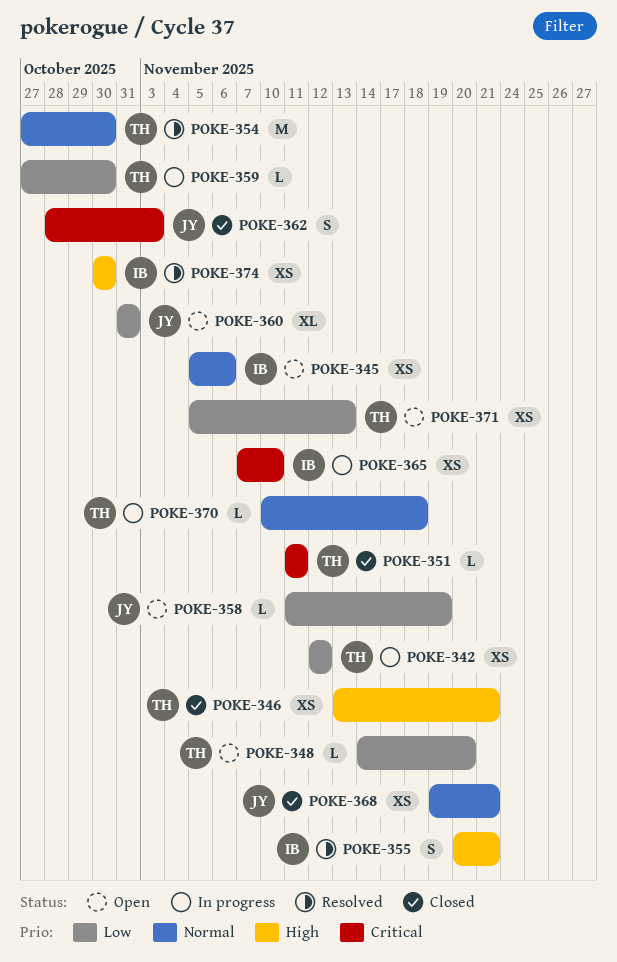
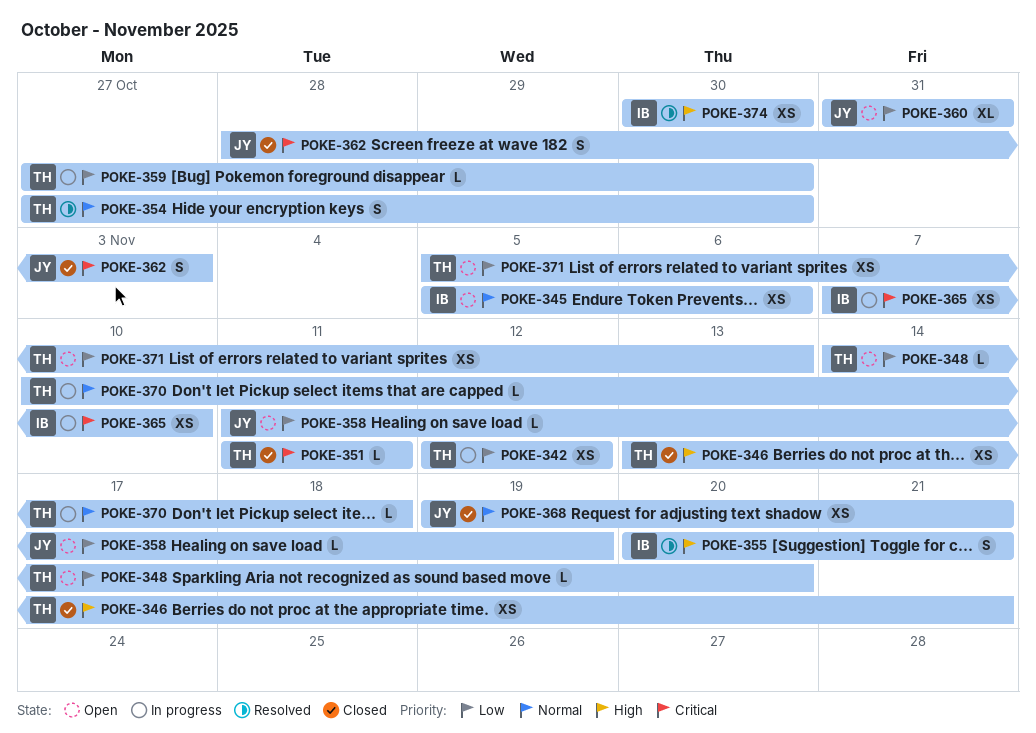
POKE-354, estimate: M -> S

